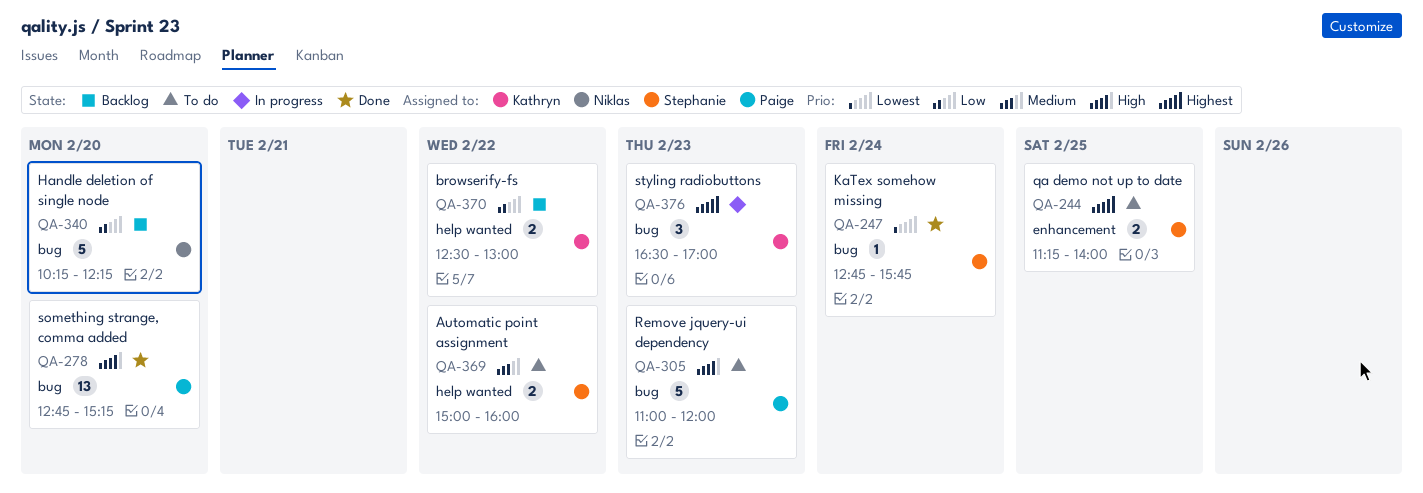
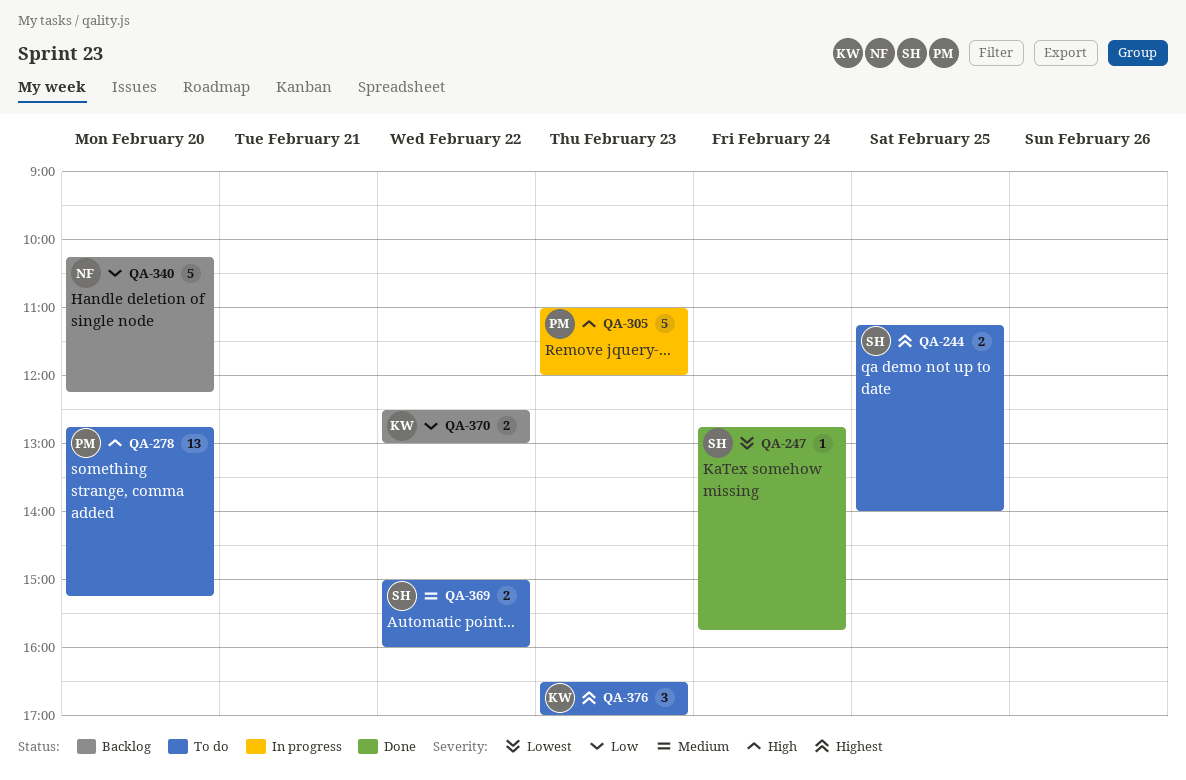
QA-278, status: Done -> To do
QA-305, status: To do -> In progress
QA-376, status: In progress -> To do

